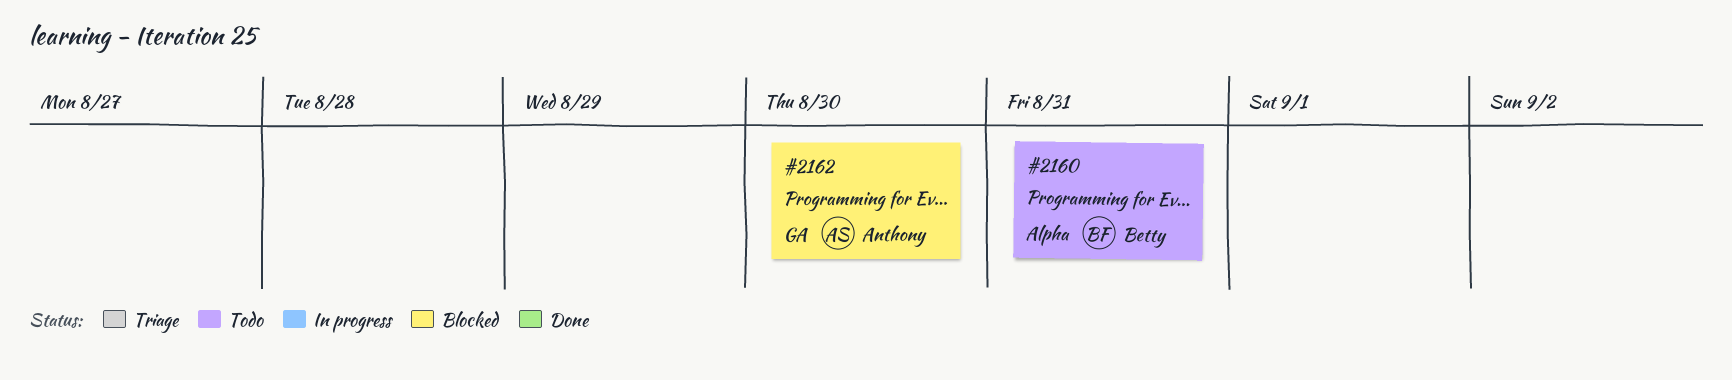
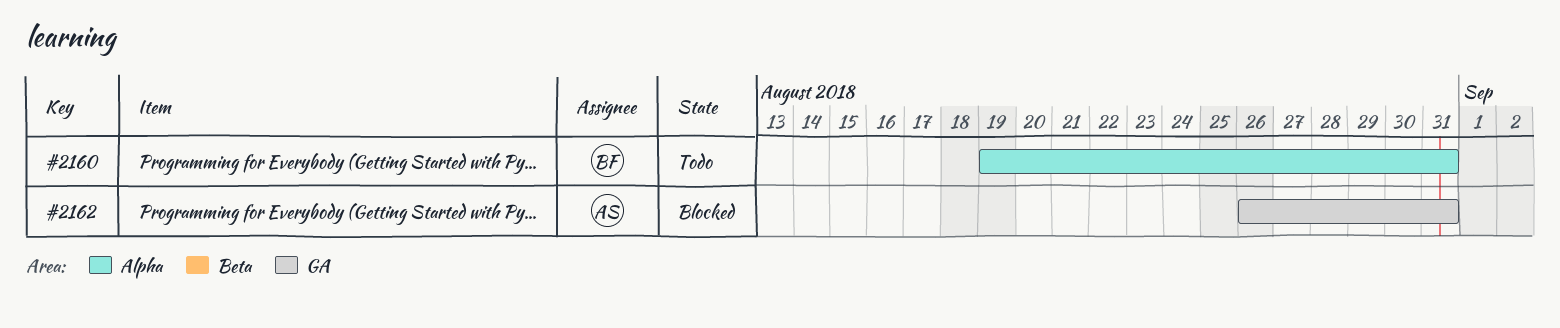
#2162, due: Aug 30 -> Aug 31

